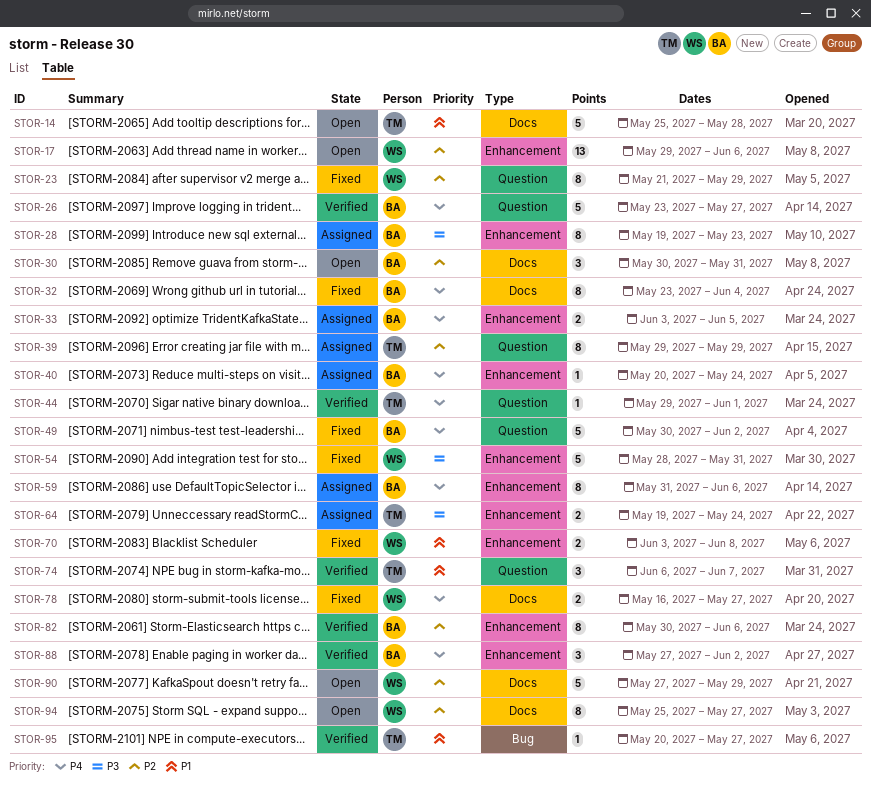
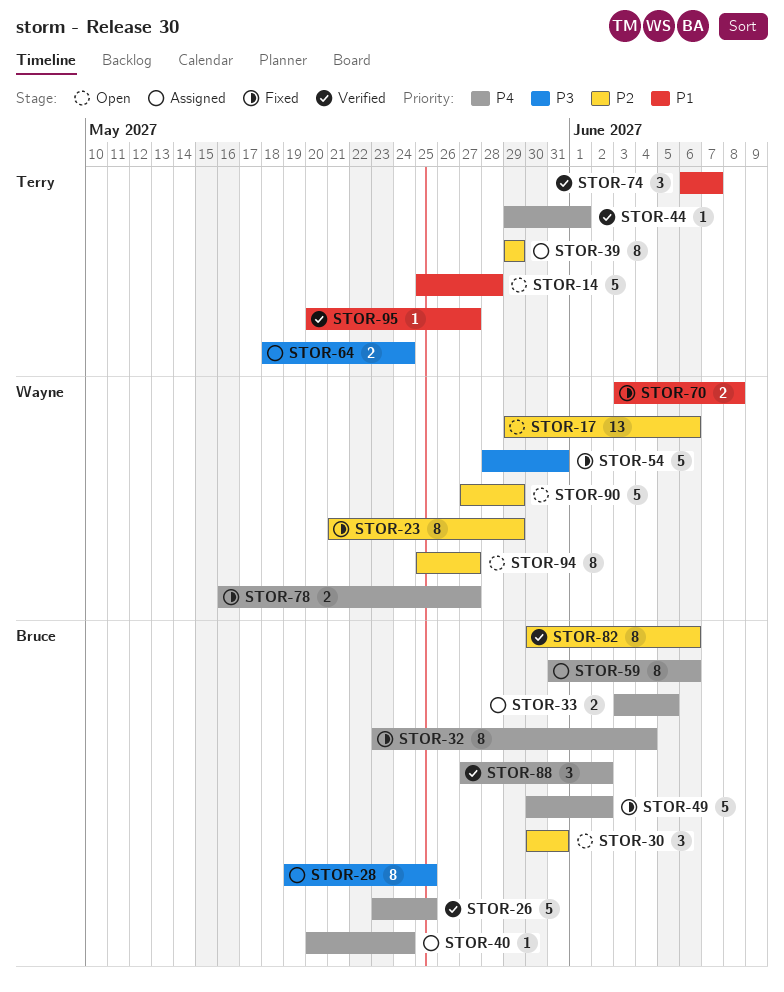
STOR-26, due: May 27 -> May 25
STOR-28, due: May 23 -> May 25
STOR-64, start: May 19 -> May 18

